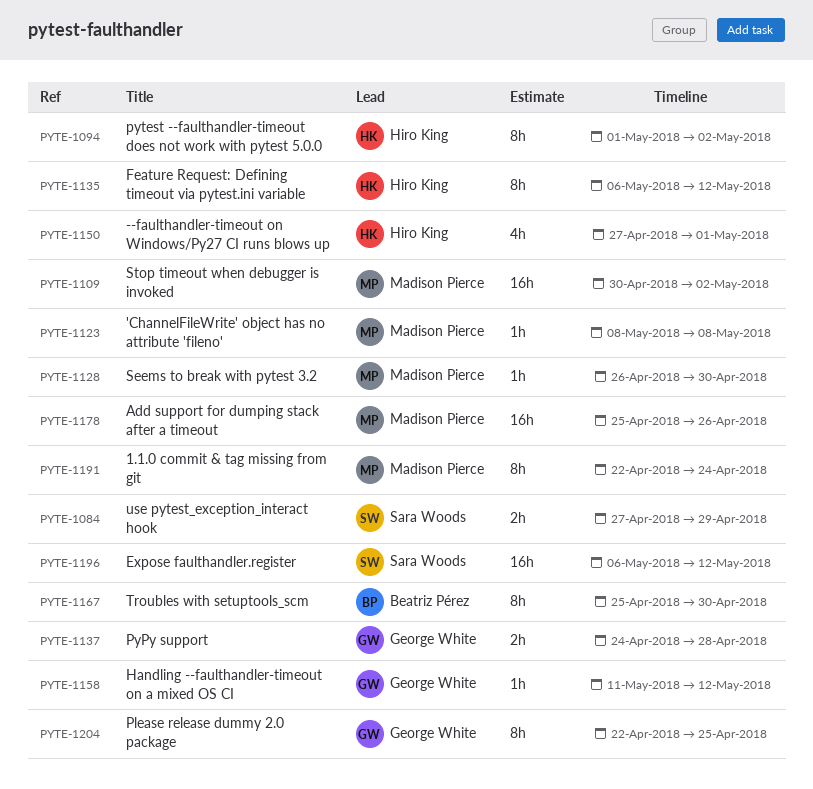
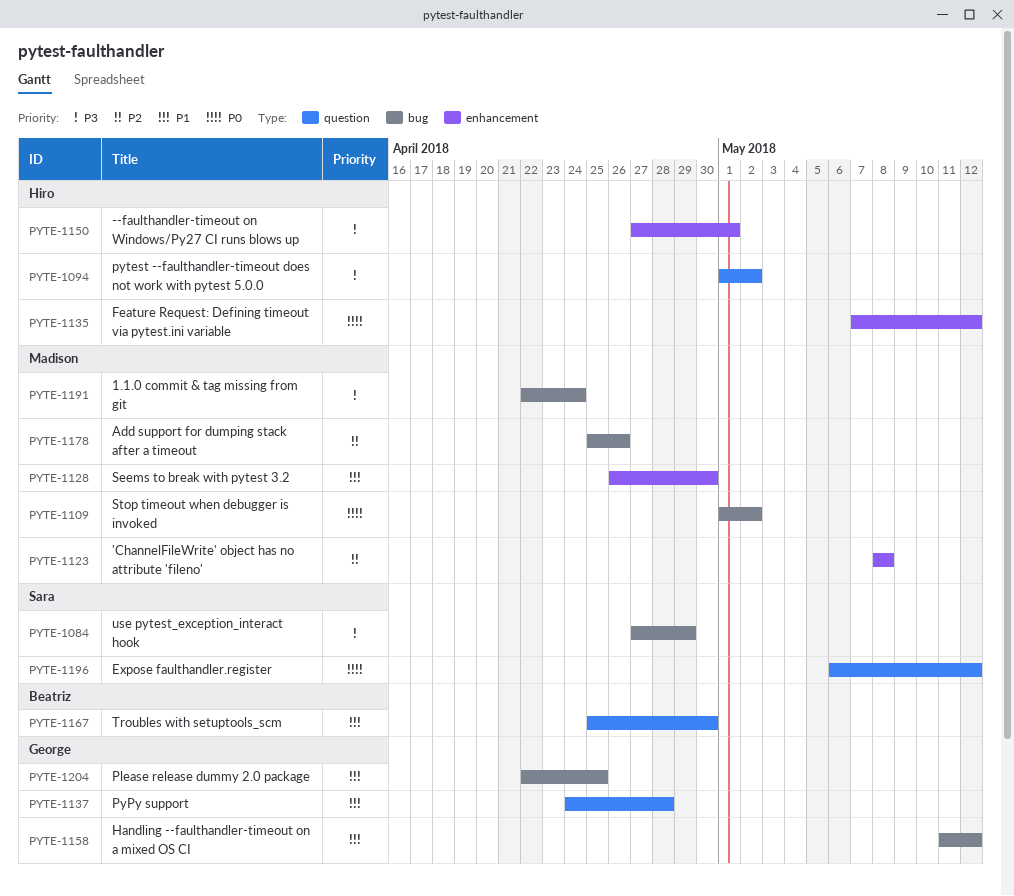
PYTE-1109, start: Apr 30 -> May 1
PYTE-1135, start: May 6 -> May 7

